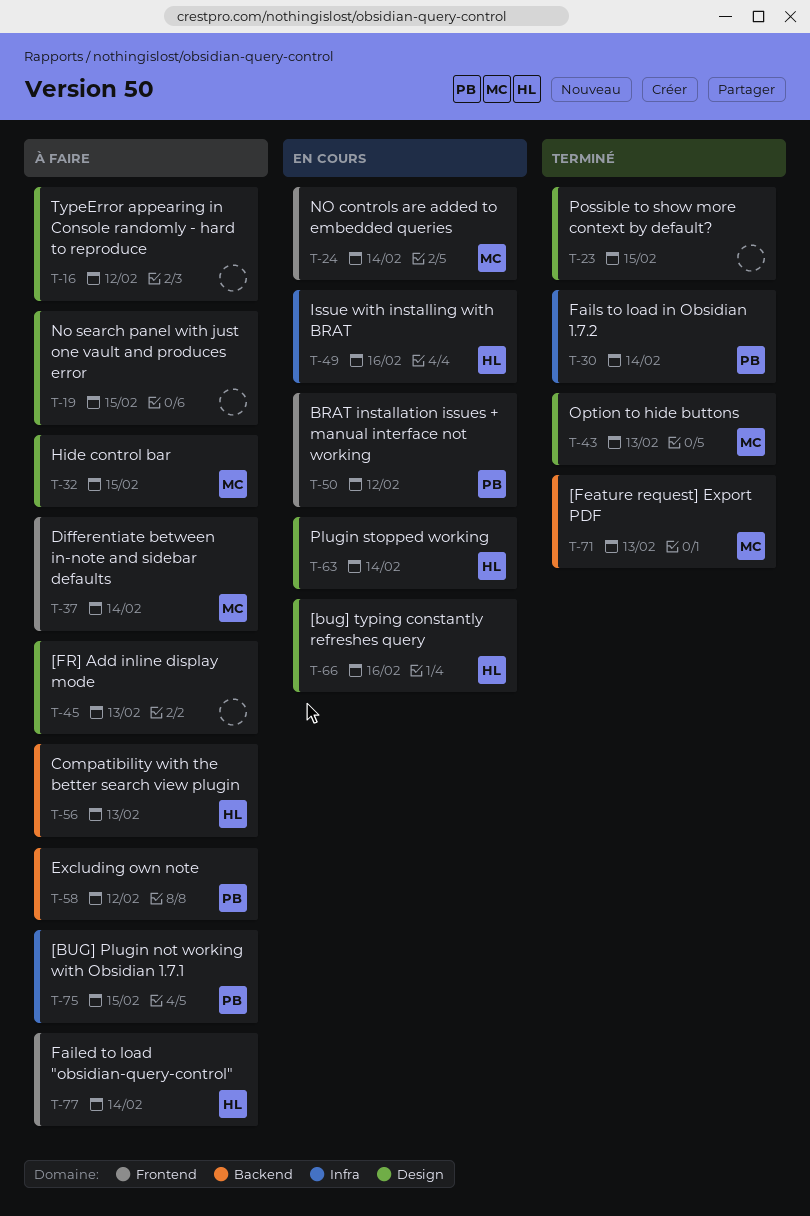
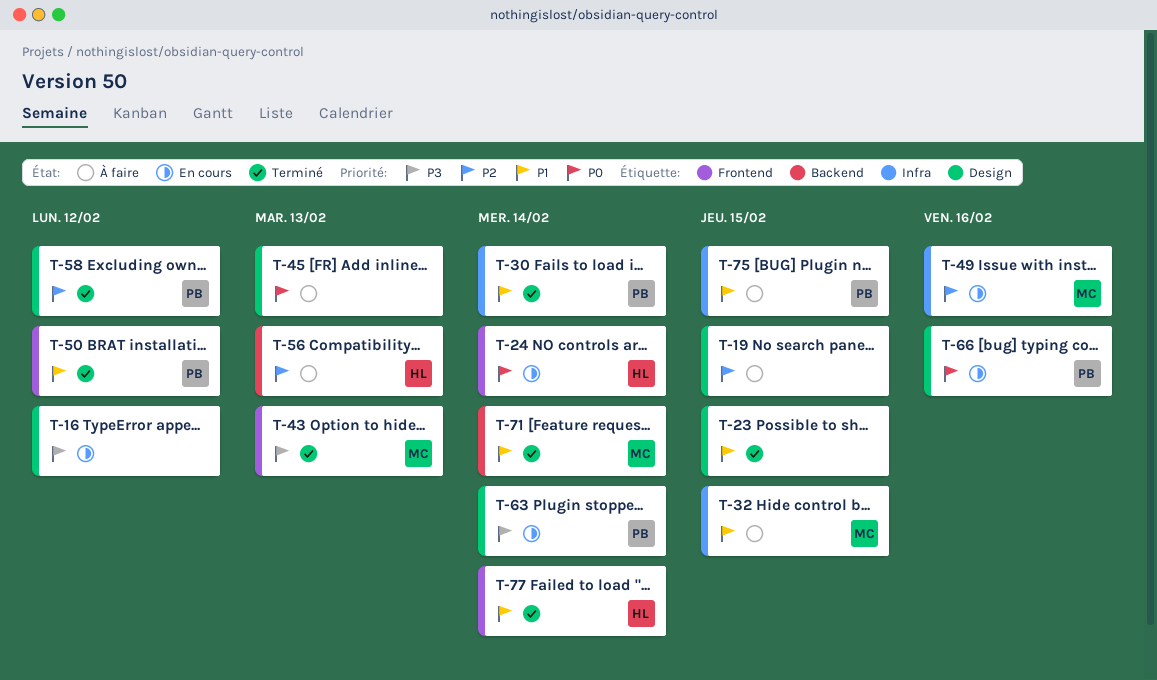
T-16, status: À faire -> En cours
T-24, owner: MC -> HL
T-32, label: Design -> Infra
T-37: present -> none
T-43, label: Design -> Frontend
T-49, owner: HL -> MC
T-50, status: En cours -> Terminé
T-58, status: À faire -> Terminé
T-58, label: Backend -> Design
T-63, owner: HL -> PB
T-66, owner: HL -> PB
T-71, due: Feb 13 -> Feb 14
T-77, status: À faire -> Terminé

